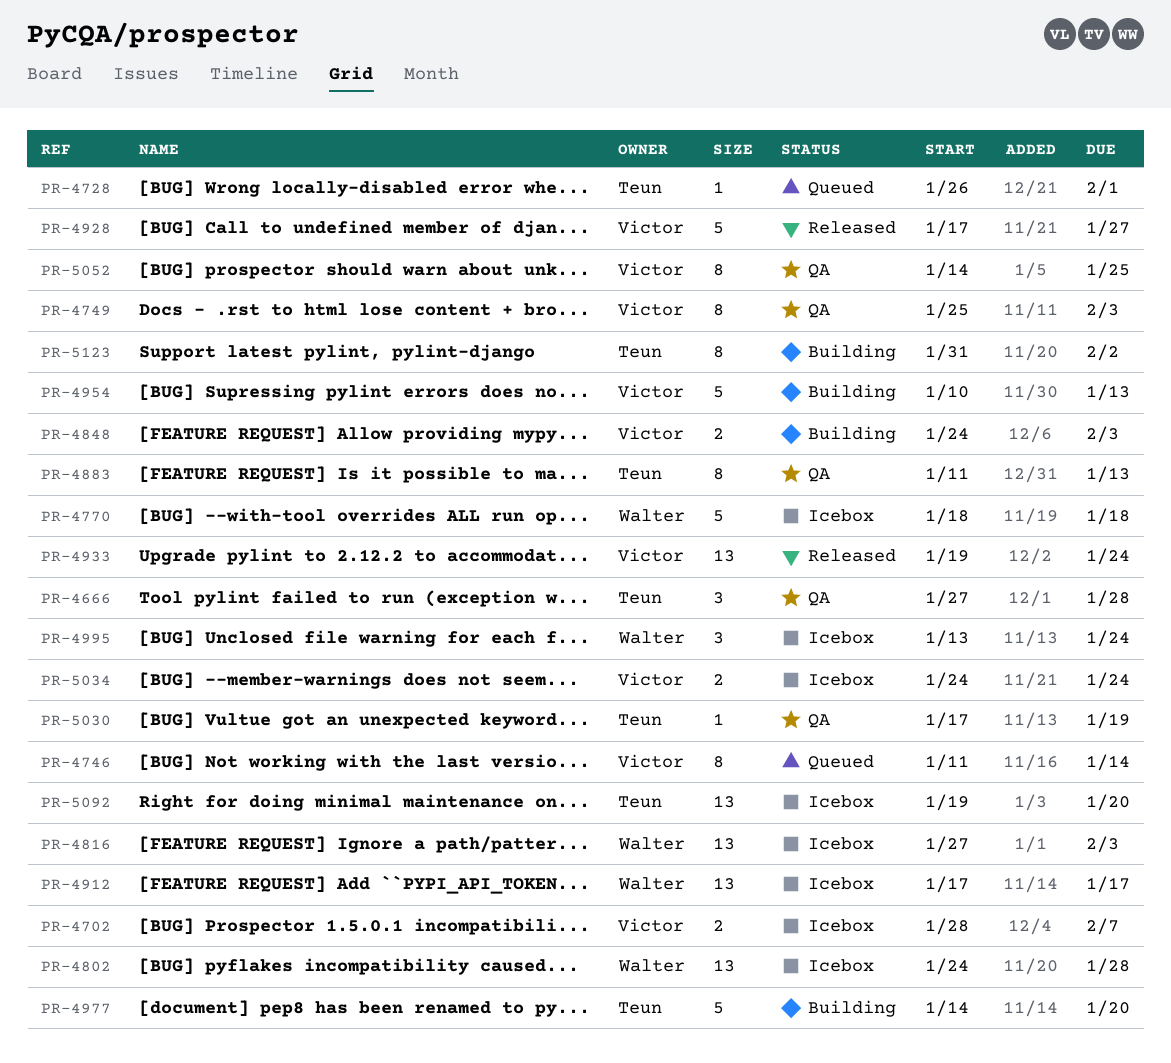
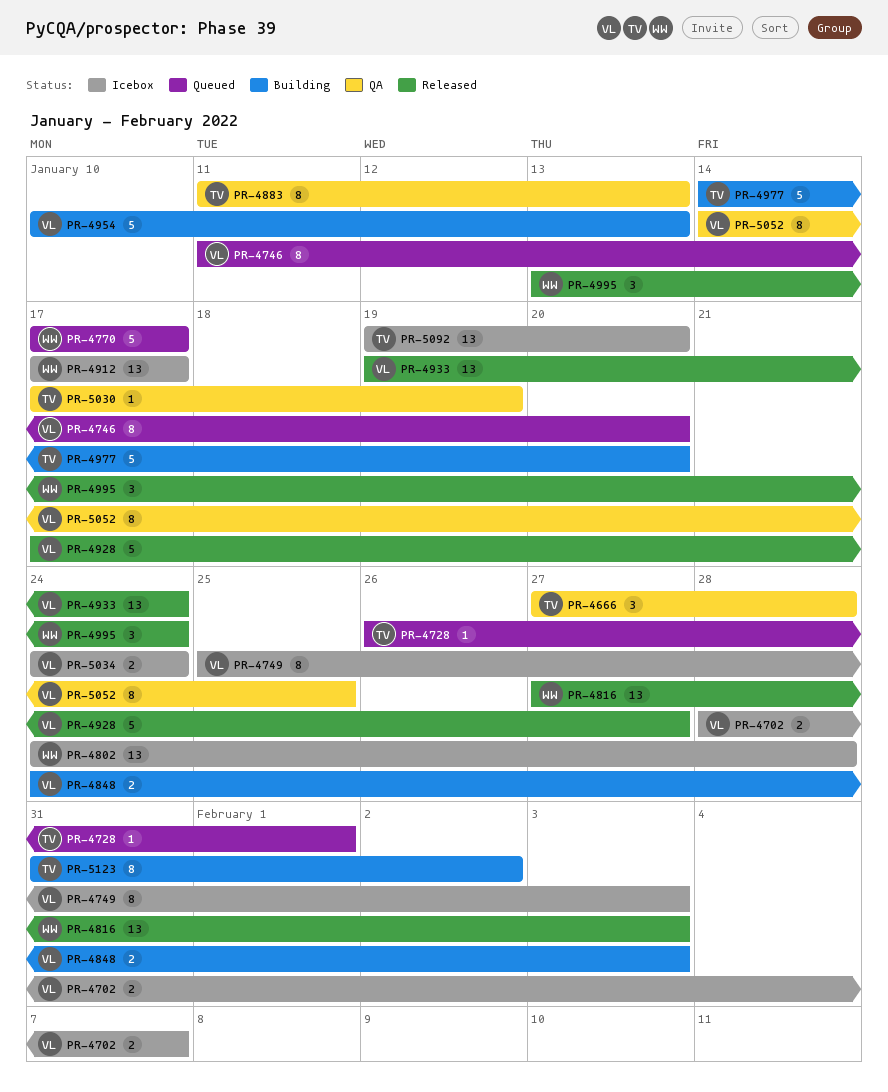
PR-4746, due: Jan 14 -> Jan 20
PR-4749, status: QA -> Icebox
PR-4770, status: Icebox -> Queued
PR-4770, start: Jan 18 -> Jan 17
PR-4770, due: Jan 18 -> Jan 17
PR-4816, status: Icebox -> Released
PR-4995, status: Icebox -> Released

